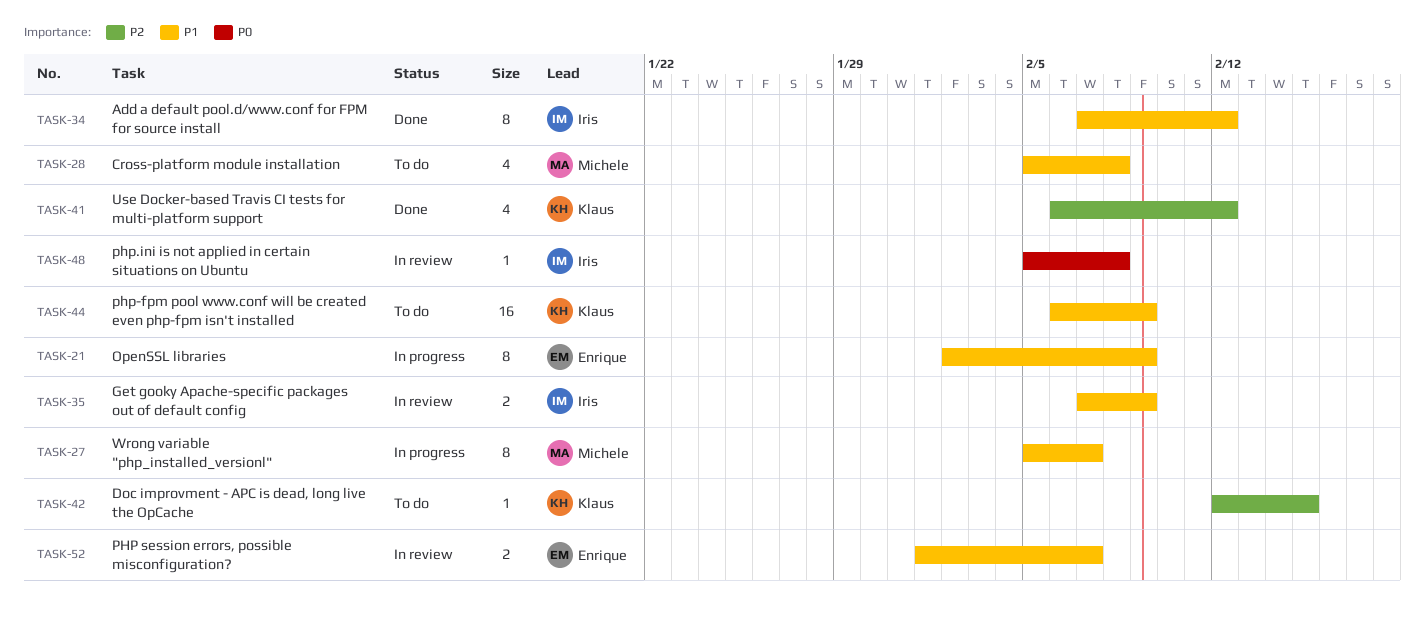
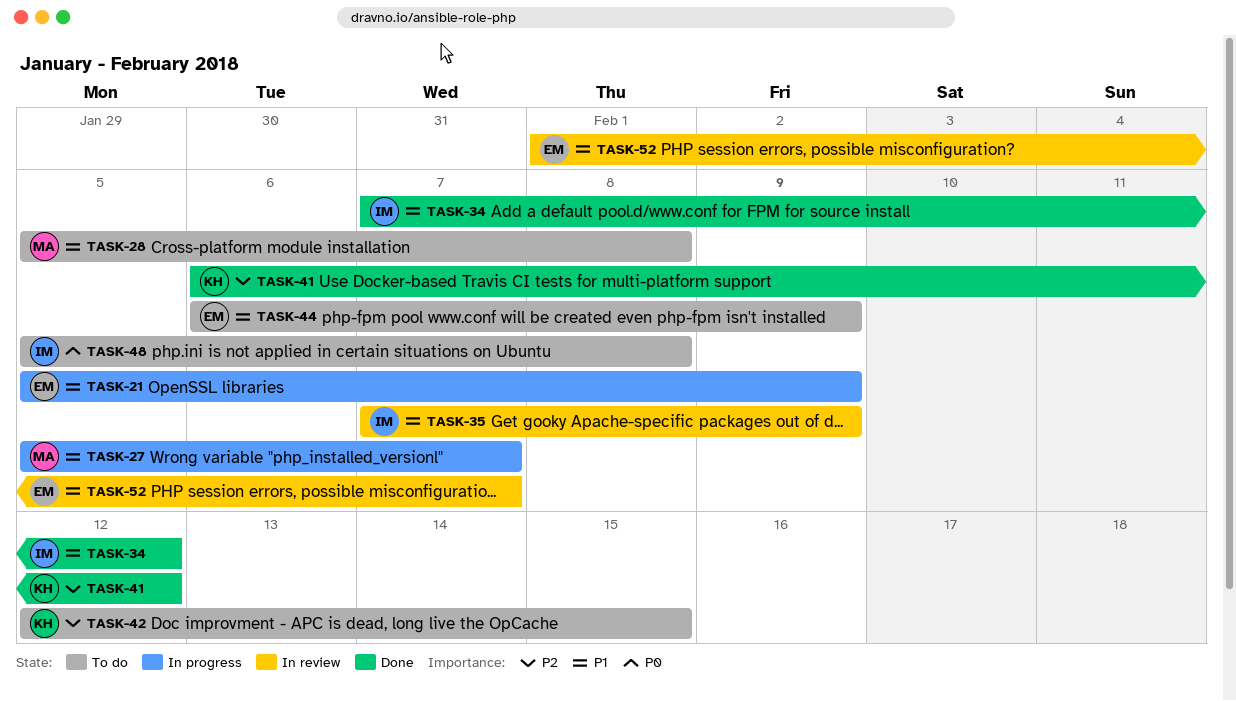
TASK-21, start: Feb 2 -> Feb 5
TASK-44, owner: Klaus -> Enrique
TASK-48, status: In review -> To do

